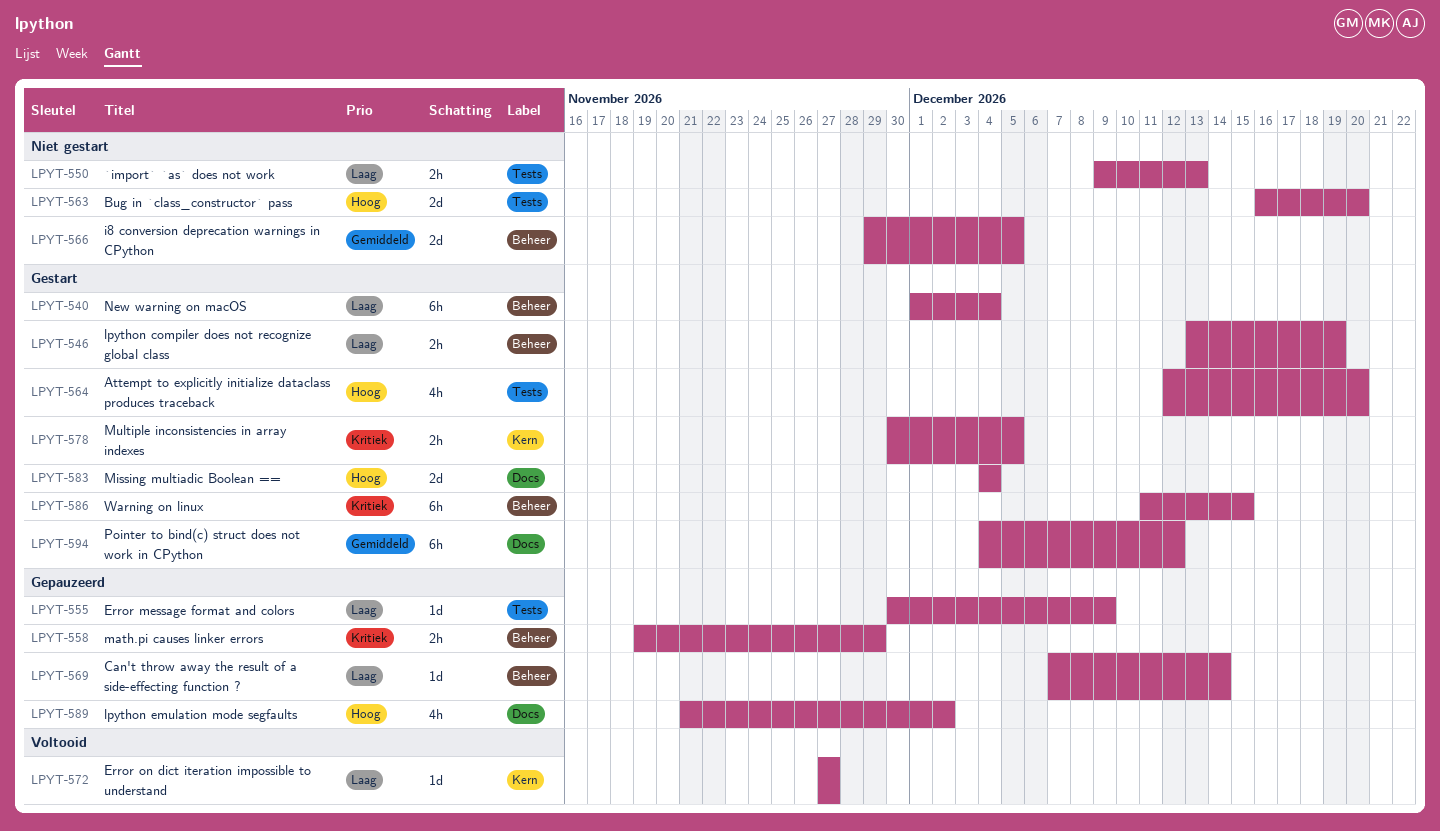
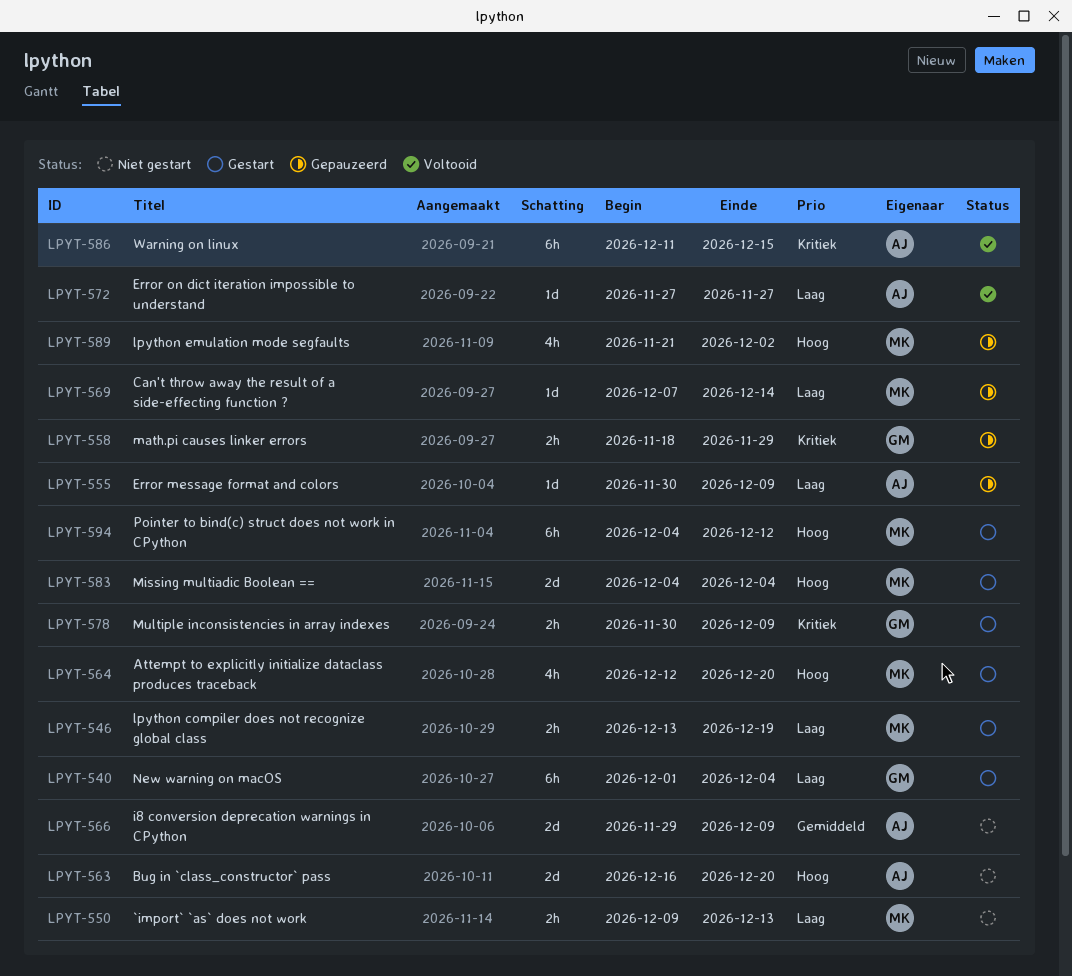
LPYT-558, start: Nov 19 -> Nov 18
LPYT-566, due: Dec 5 -> Dec 9
LPYT-578, due: Dec 5 -> Dec 9
LPYT-586, status: Gestart -> Voltooid
LPYT-594, priority: Gemiddeld -> Hoog

